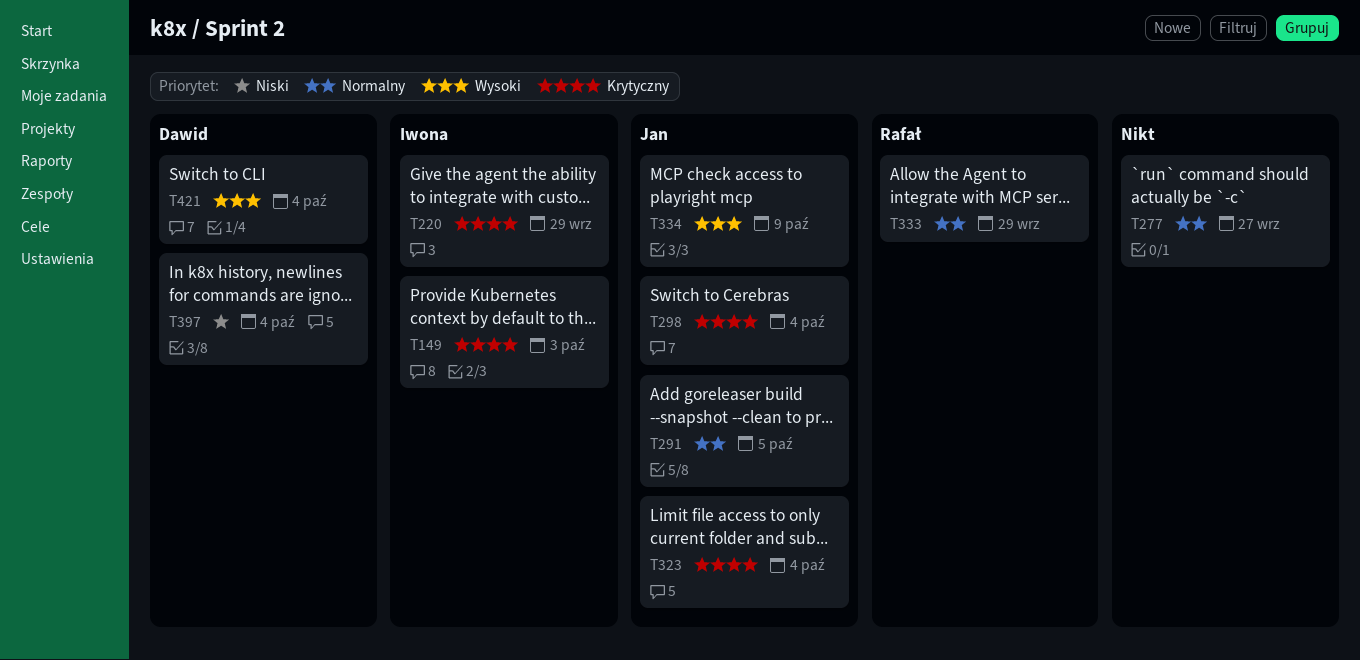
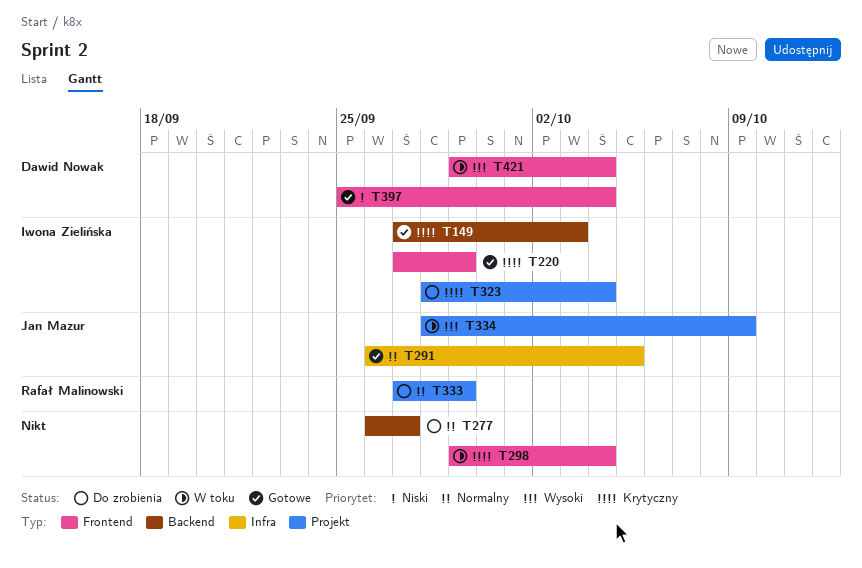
T298, owner: Jan Mazur -> none
T323, owner: Jan Mazur -> Iwona Zielińska

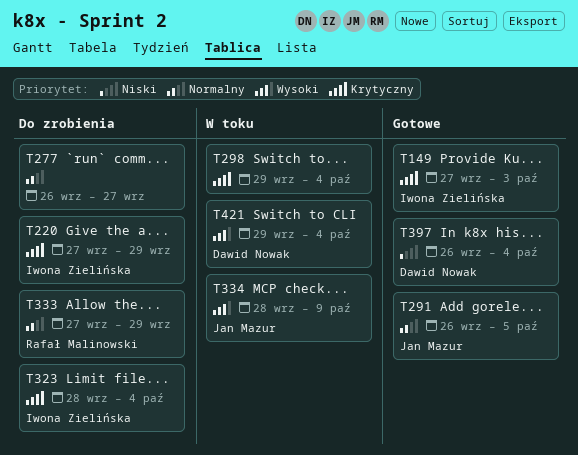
T220, status: Gotowe -> Do zrobienia
T397, start: Sep 25 -> Sep 26

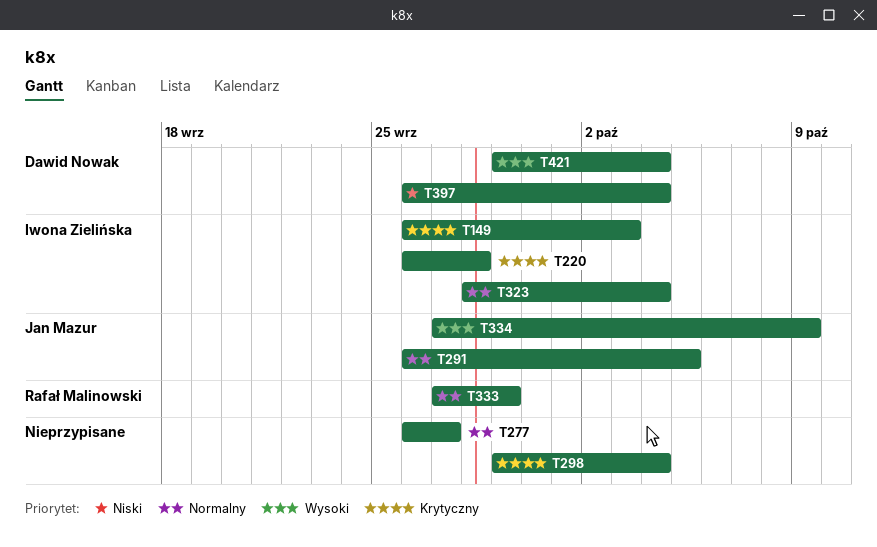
T149, start: Sep 27 -> Sep 26
T220, start: Sep 27 -> Sep 26
T220, due: Sep 29 -> Sep 28
T323, priority: Krytyczny -> Normalny
T334, start: Sep 28 -> Sep 27

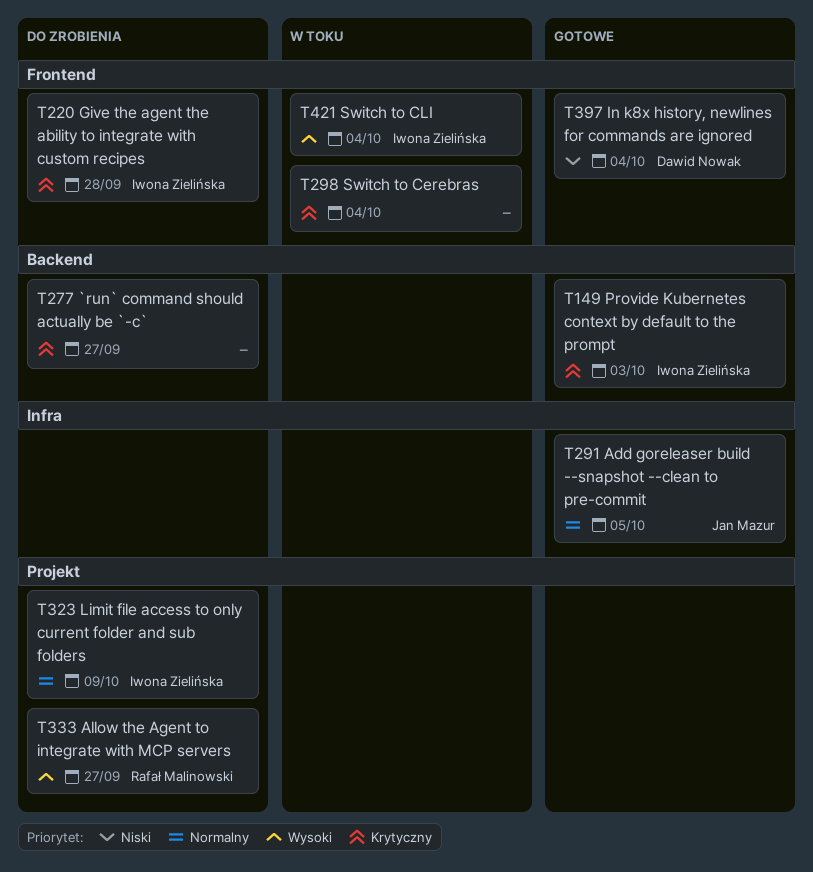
T277, priority: Normalny -> Krytyczny
T323, due: Oct 4 -> Oct 9
T333, priority: Normalny -> Wysoki
T333, due: Sep 29 -> Sep 27
T334: present -> none
T421, owner: Dawid Nowak -> Iwona Zielińska

